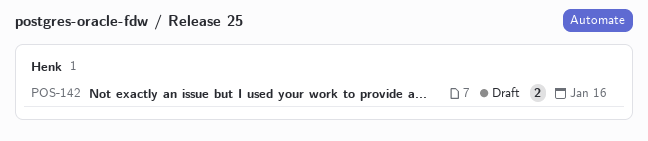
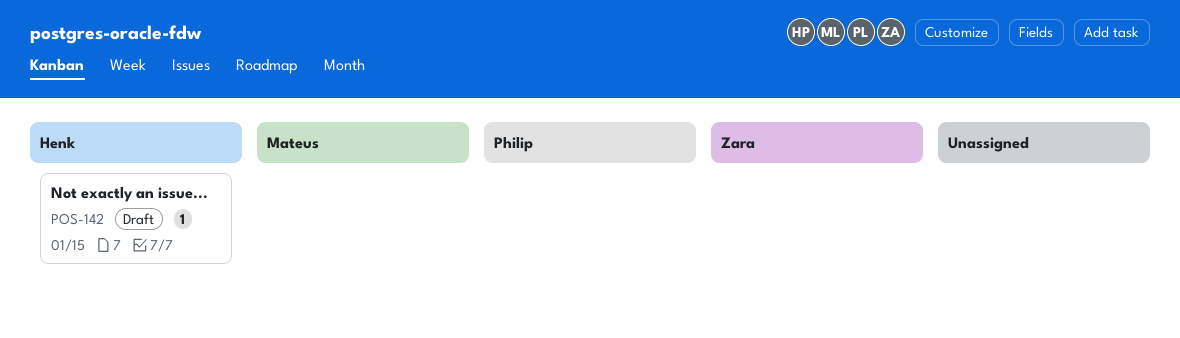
POS-142, estimate: 2 -> 1
POS-142, due: Jan 16 -> Jan 15

